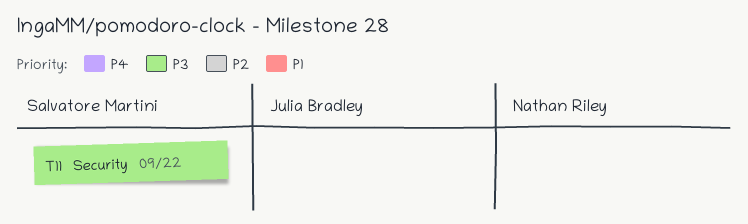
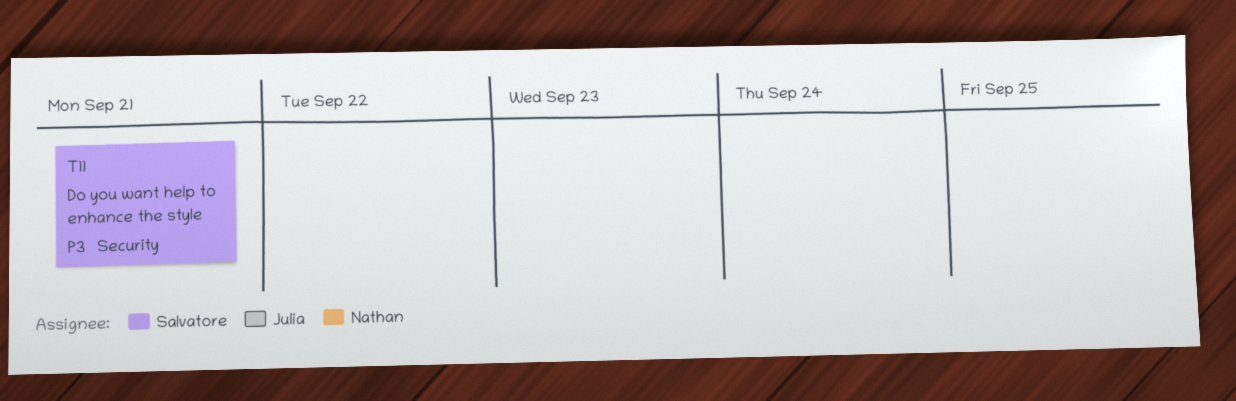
T11, due: Sep 22 -> Sep 21

